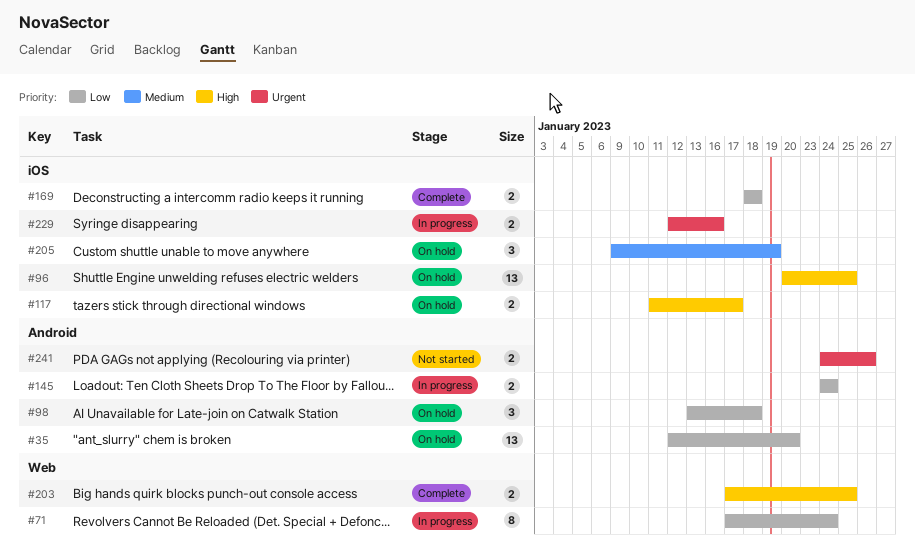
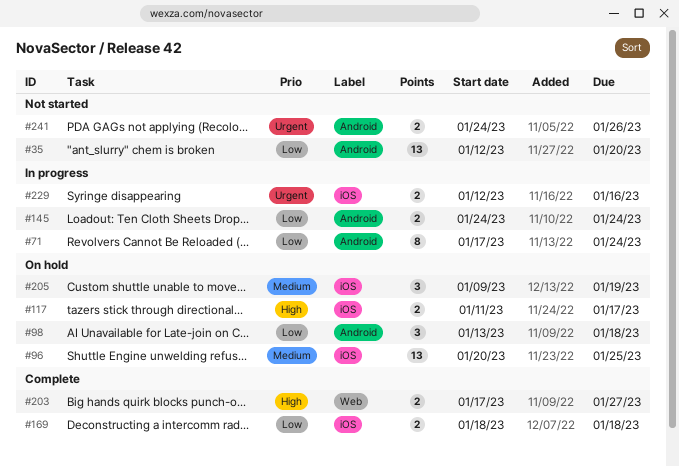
#35, status: On hold -> Not started
#71, label: Web -> Android
#96, priority: High -> Medium
#203, due: Jan 25 -> Jan 27

